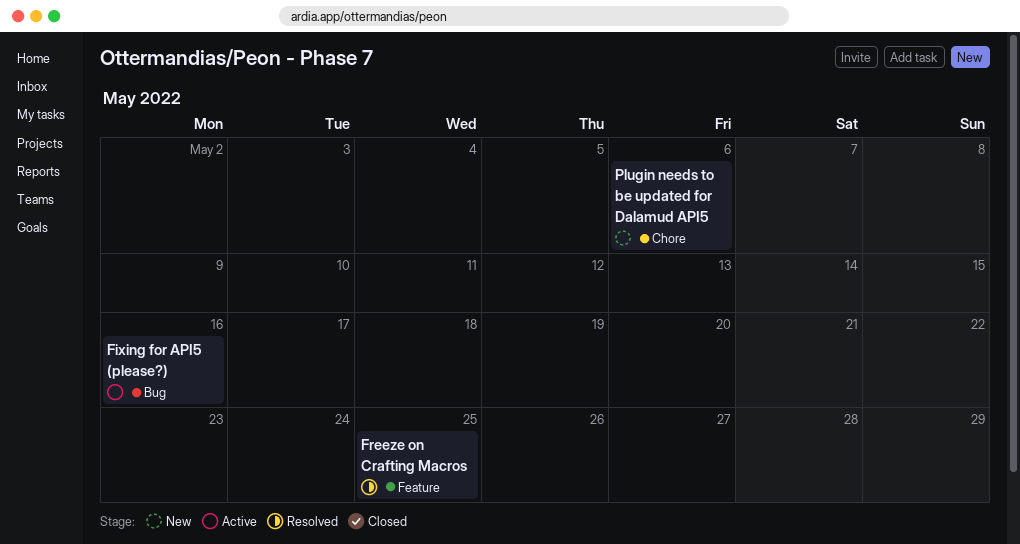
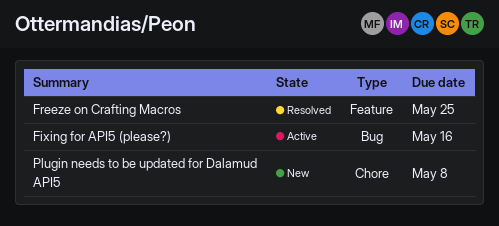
Plugin needs to be updated for Dalamud API5, due: May 6 -> May 8

